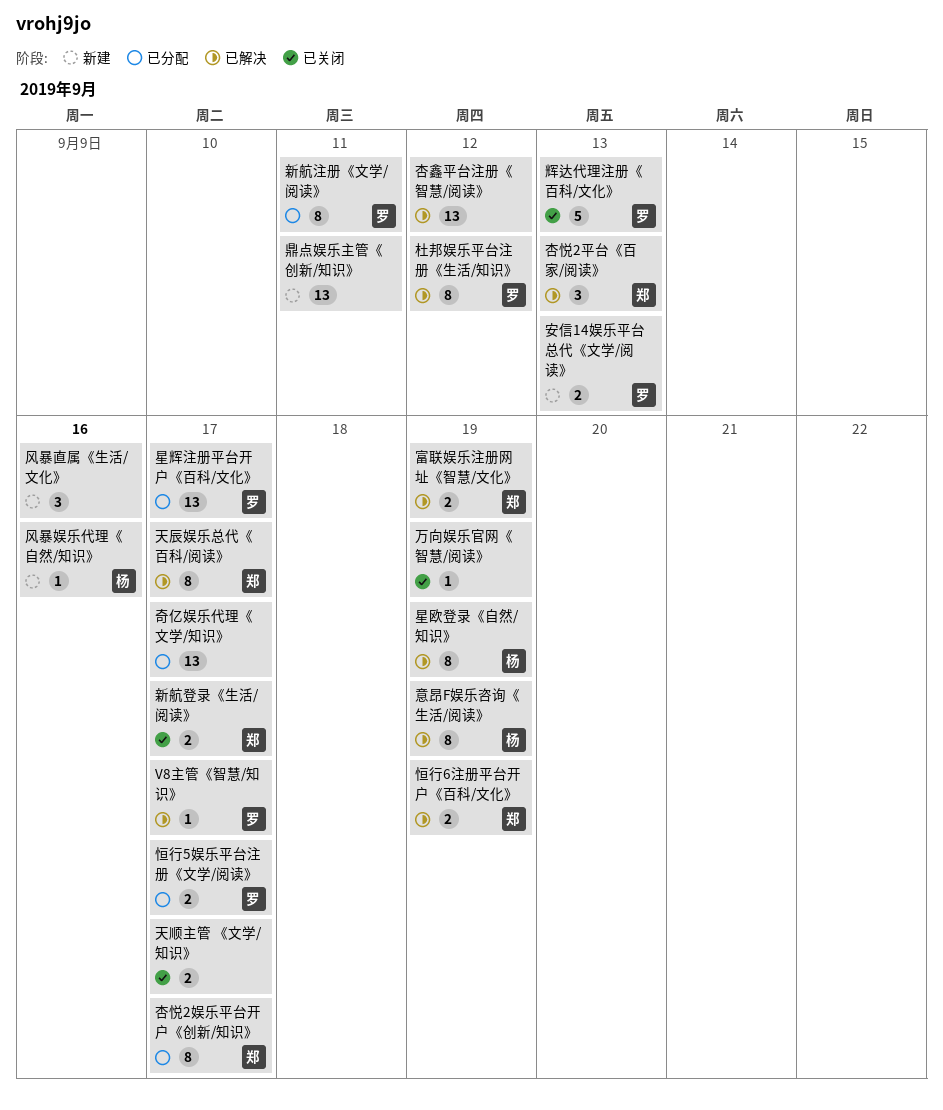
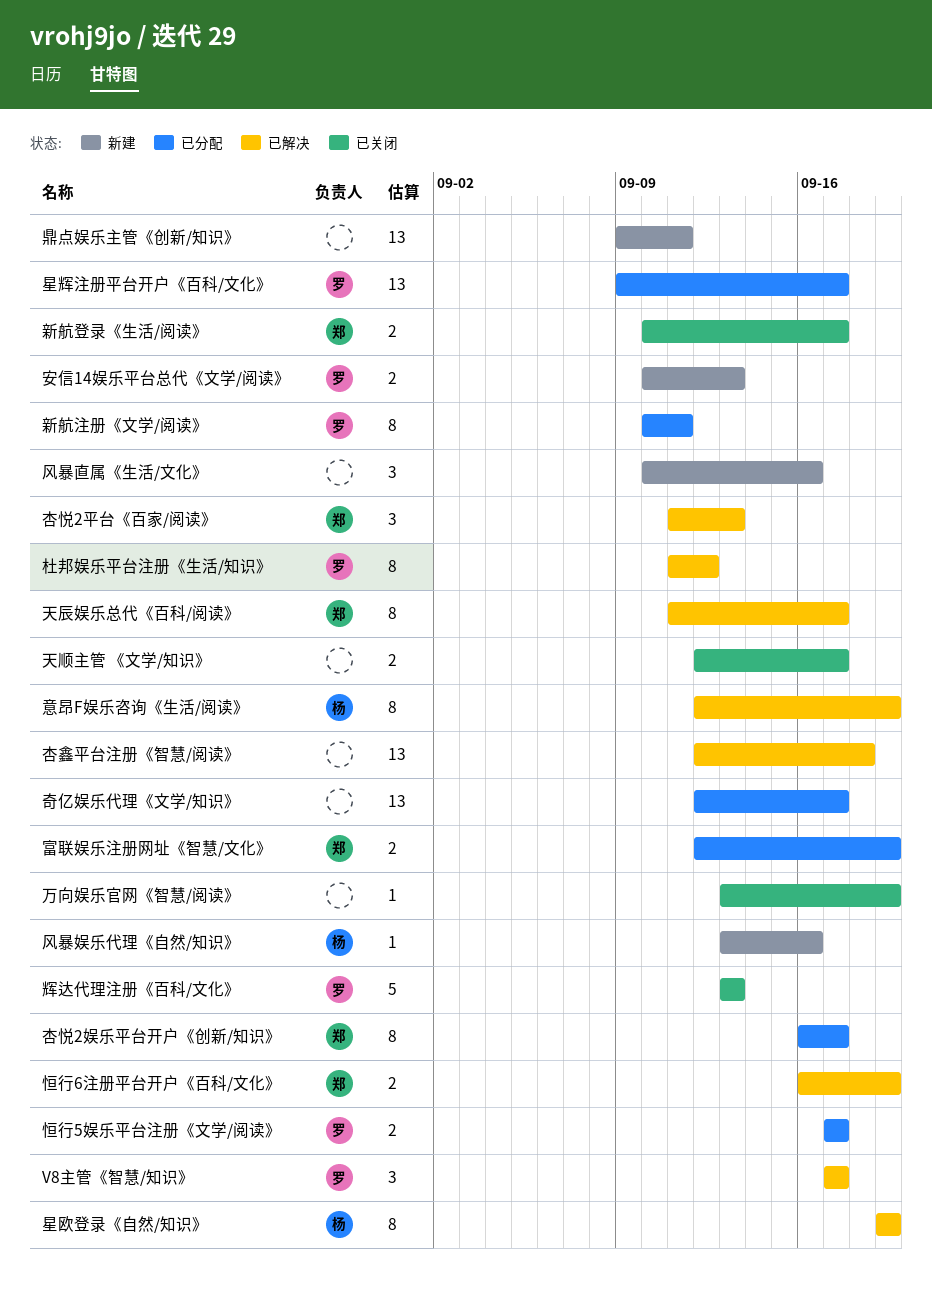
V8主管《智慧/知识》, estimate: 1 -> 3
富联娱乐注册网址《智慧/文化》, status: 已解决 -> 已分配
杏鑫平台注册《智慧/阅读》, due: Sep 12 -> Sep 18

